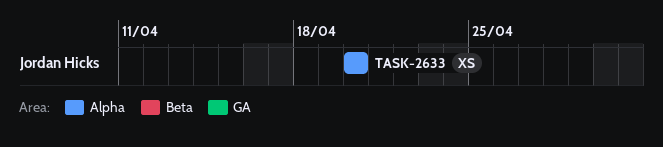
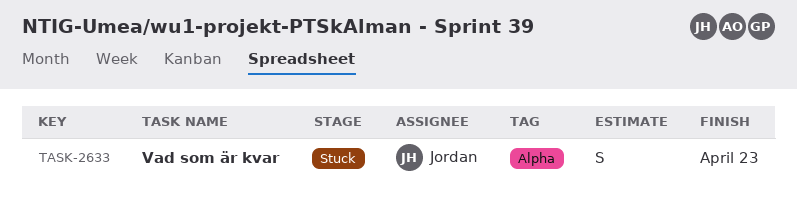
TASK-2633, estimate: XS -> S
TASK-2633, due: Apr 20 -> Apr 23

